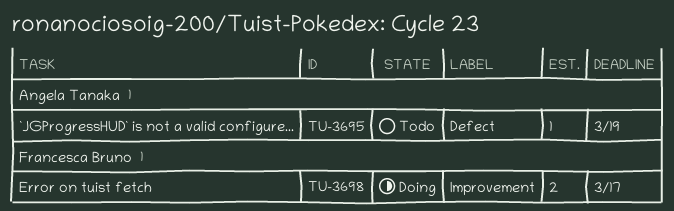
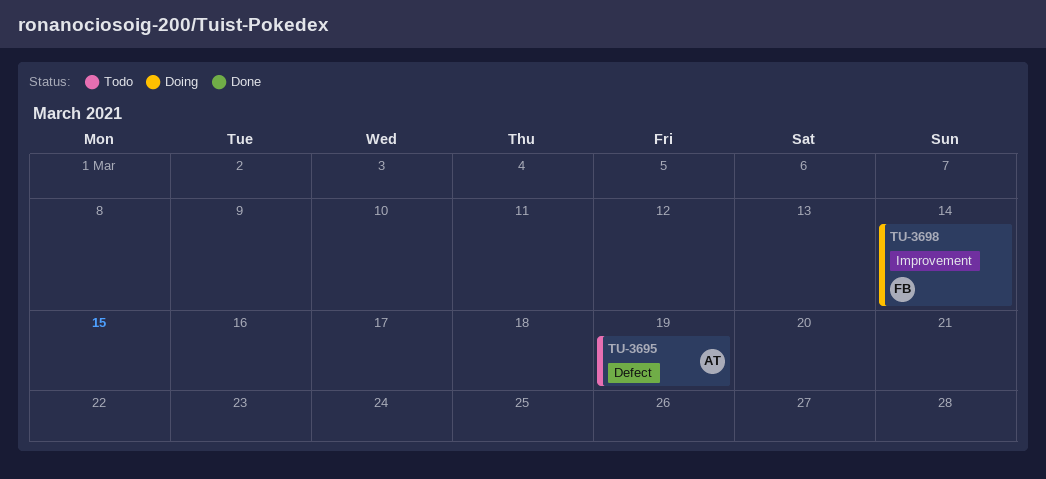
TU-3698, due: Mar 17 -> Mar 14

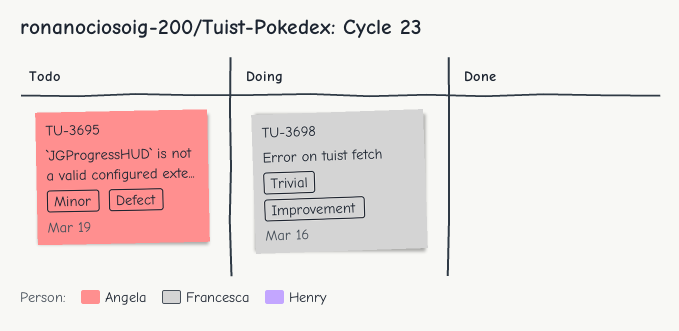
TU-3698, due: Mar 14 -> Mar 16

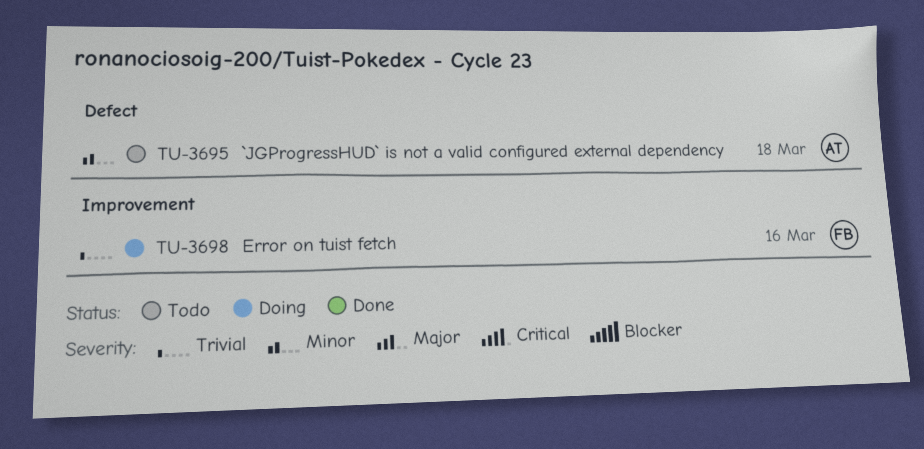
TU-3695, due: Mar 19 -> Mar 18

